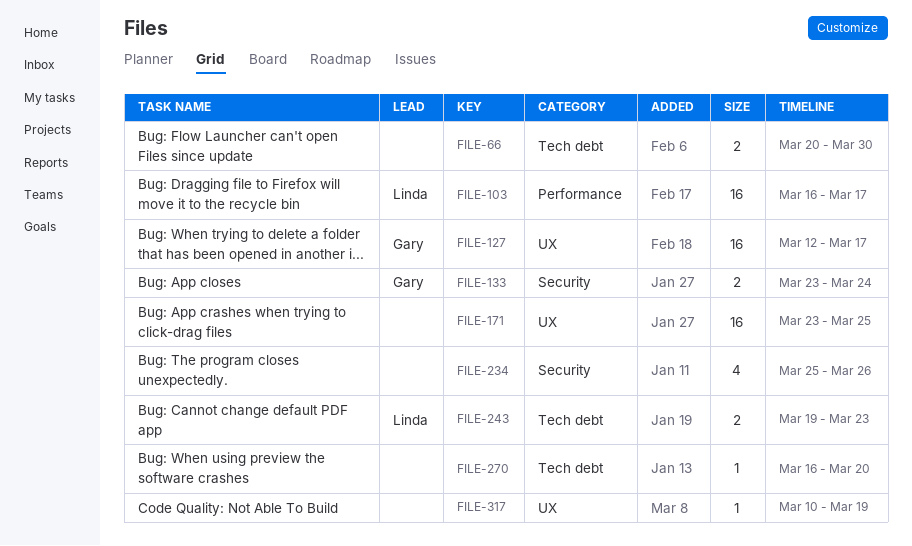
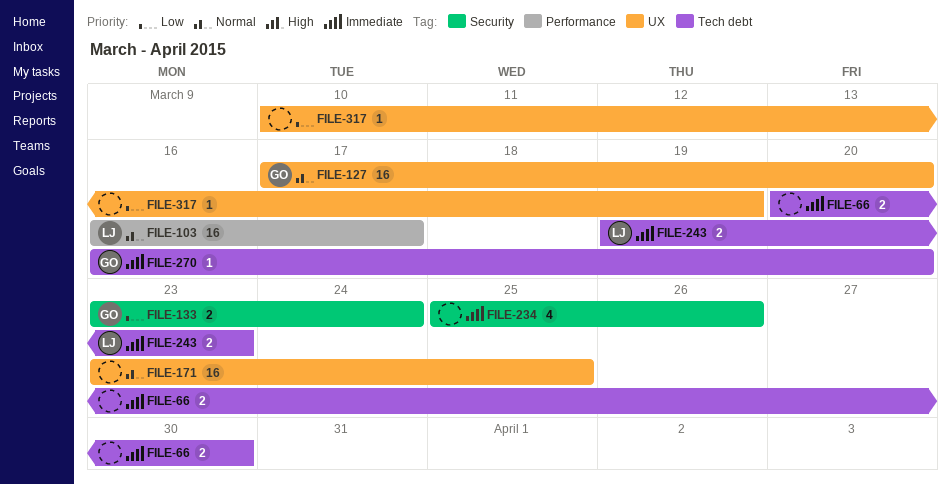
FILE-127, start: Mar 12 -> Mar 17
FILE-127, due: Mar 17 -> Mar 20
FILE-270, owner: none -> Gary

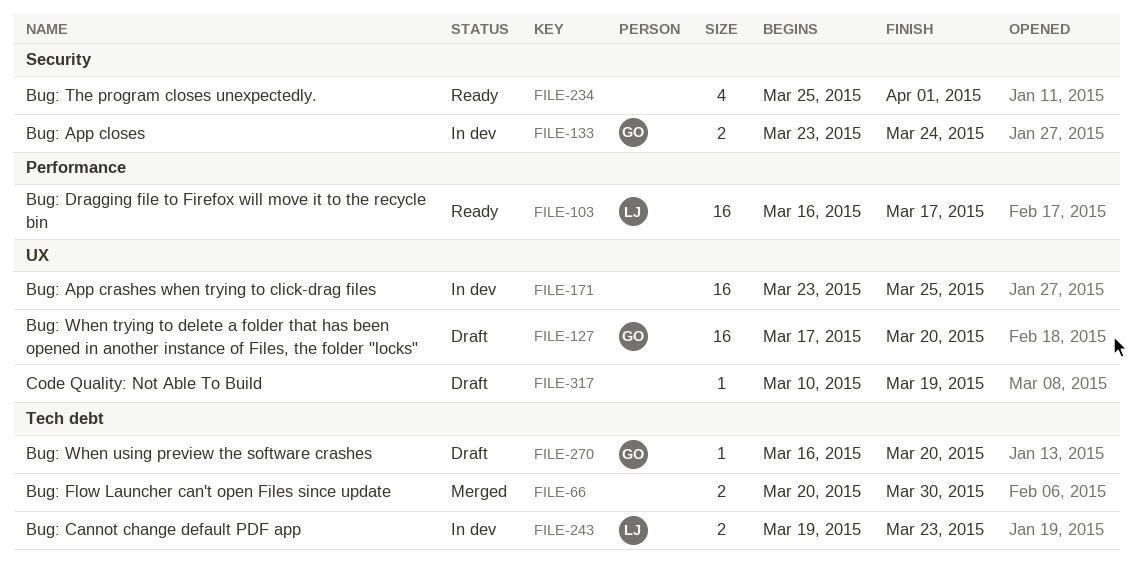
FILE-234, due: Mar 26 -> Apr 1

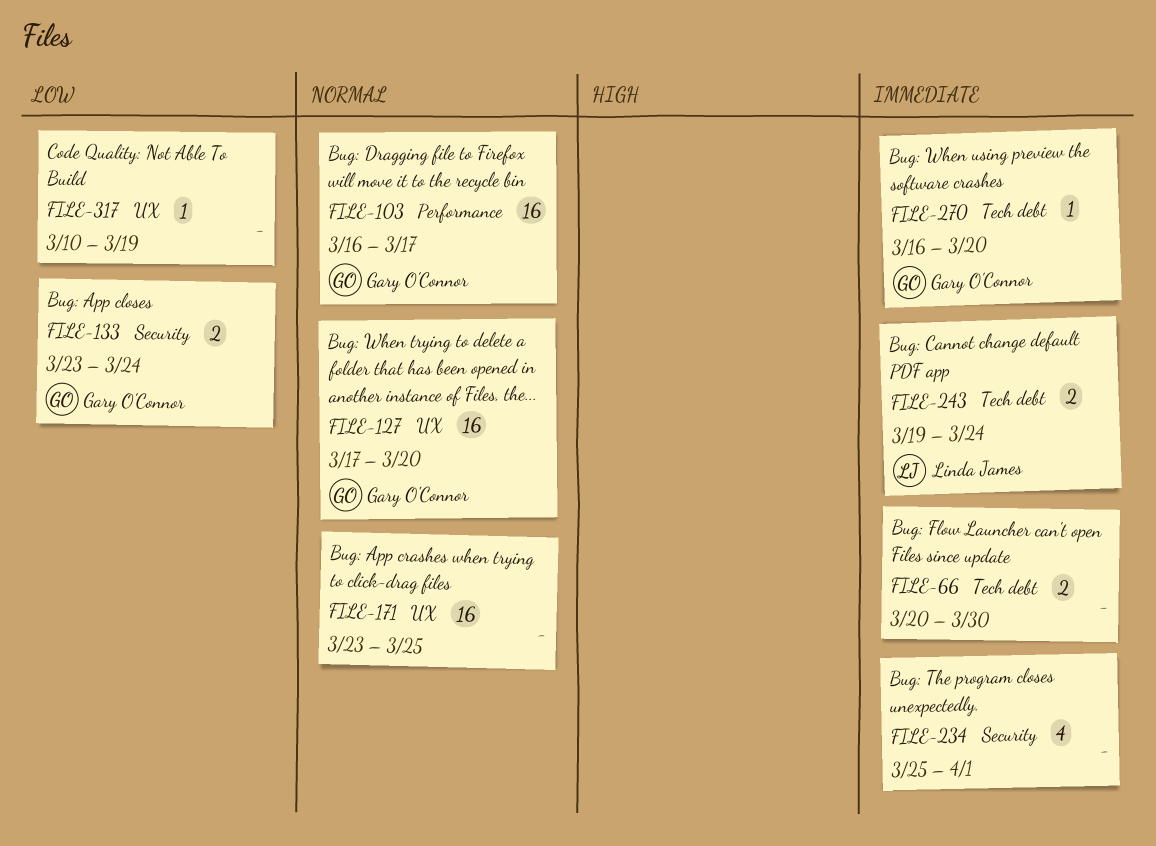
FILE-103, owner: Linda James -> Gary O'Connor
FILE-243, due: Mar 23 -> Mar 24

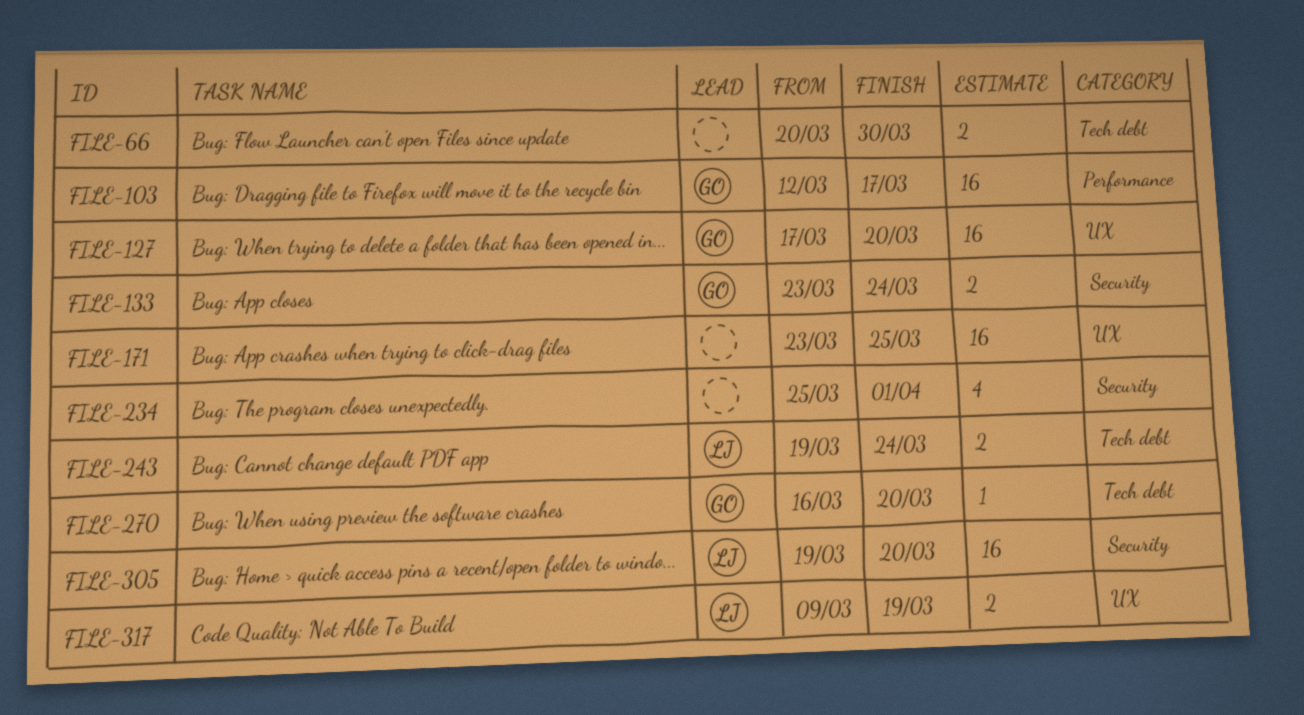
FILE-103, start: Mar 16 -> Mar 12
FILE-305: none -> present
FILE-317, owner: none -> Linda James
FILE-317, estimate: 1 -> 2
FILE-317, start: Mar 10 -> Mar 9

